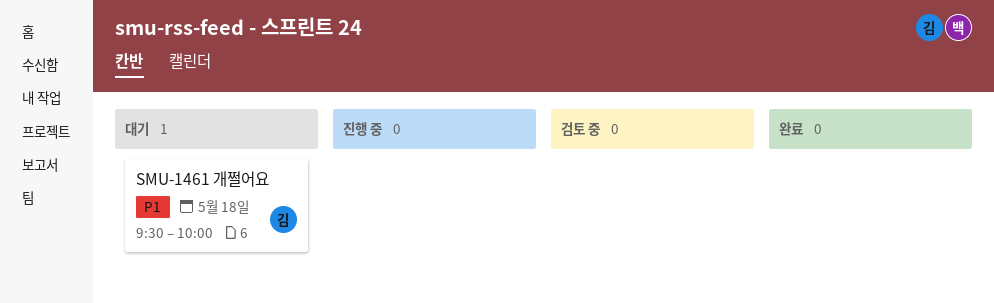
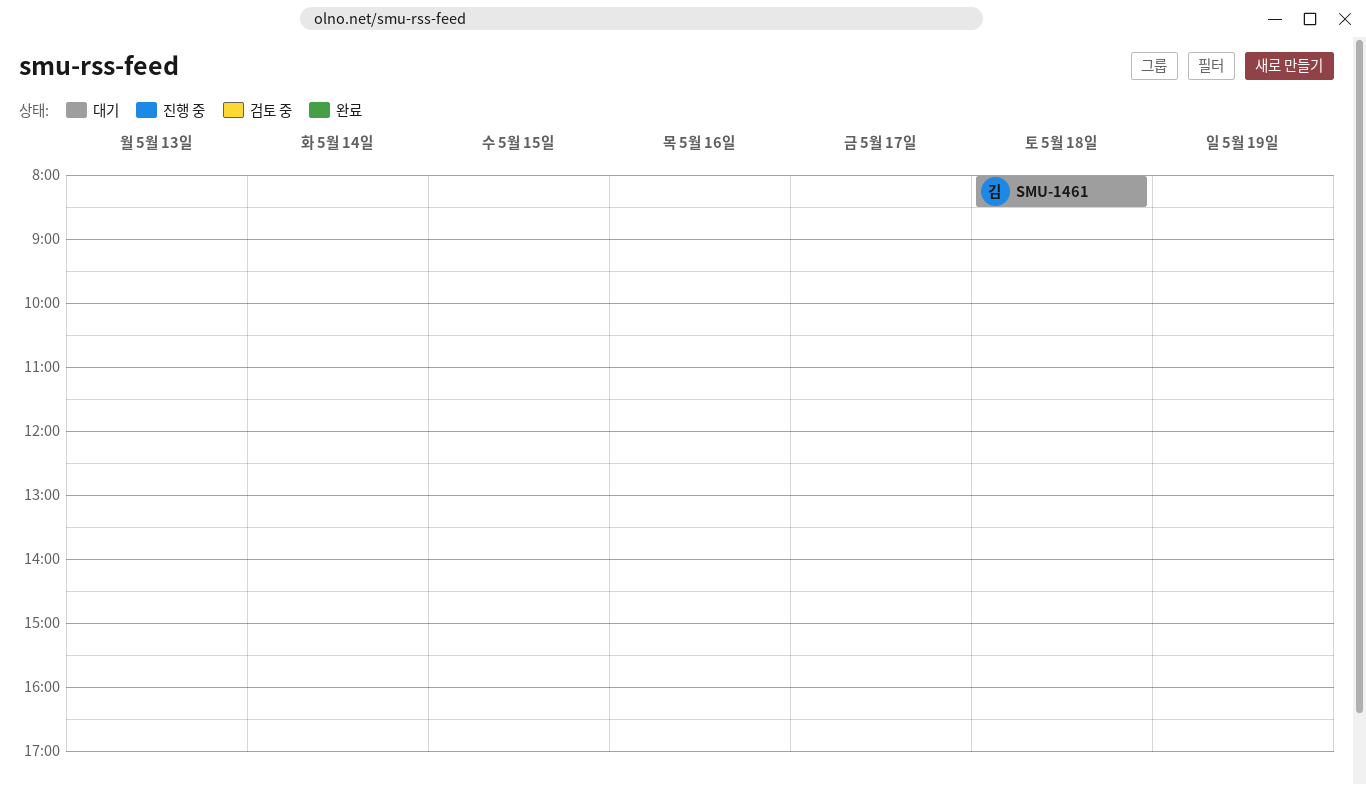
SMU-1461, begins: 09:30 -> 08:00
SMU-1461, ends: 10:00 -> 08:30

